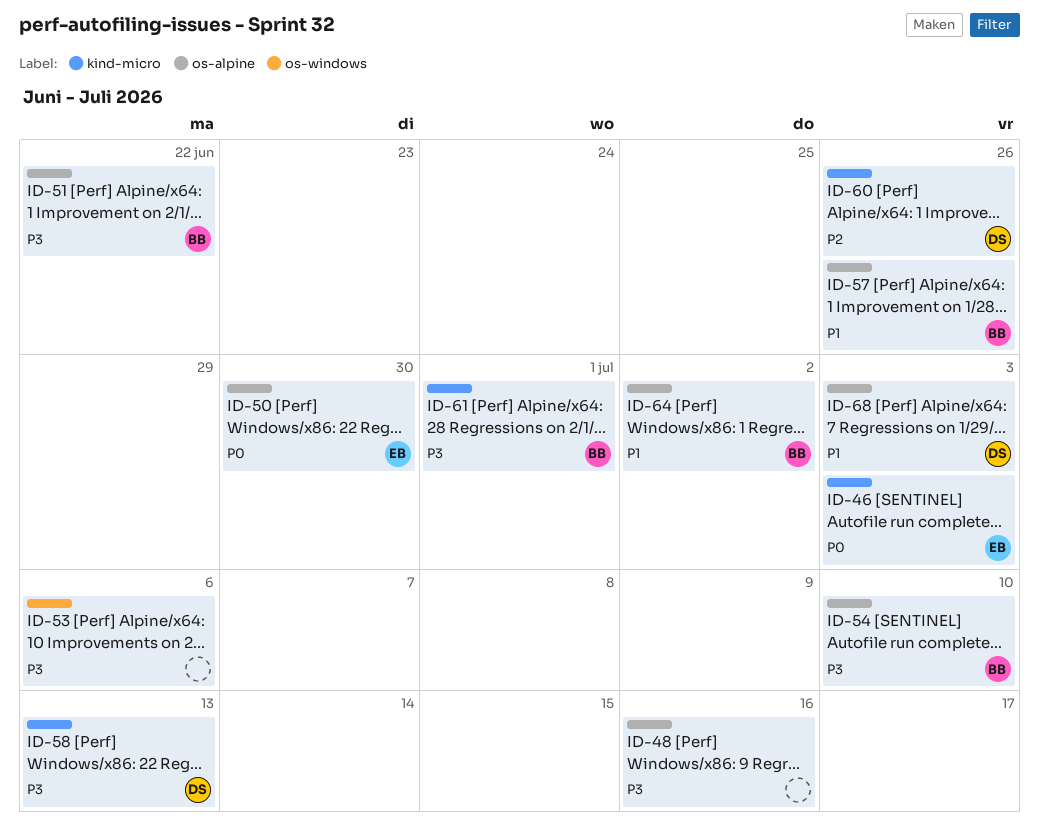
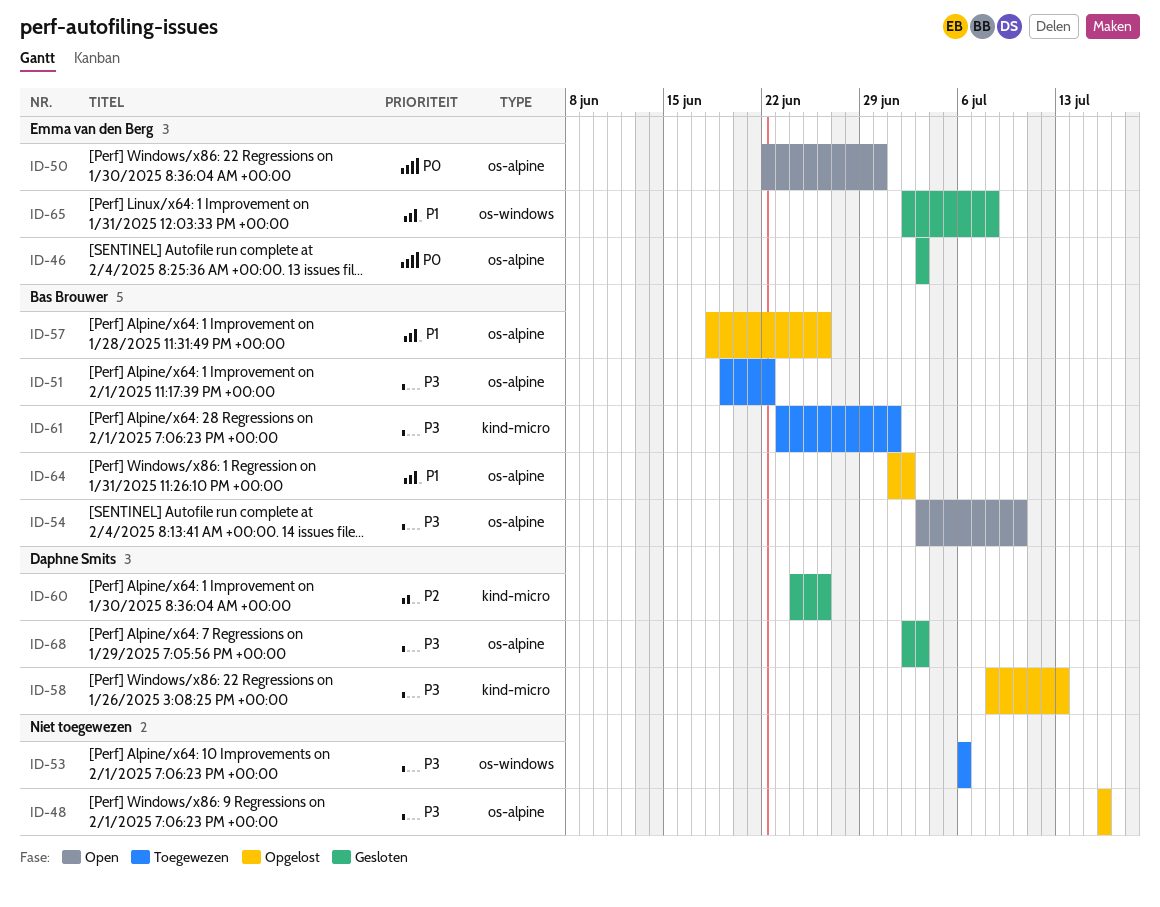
ID-46, label: kind-micro -> os-alpine
ID-65: none -> present
ID-68, priority: P1 -> P3

